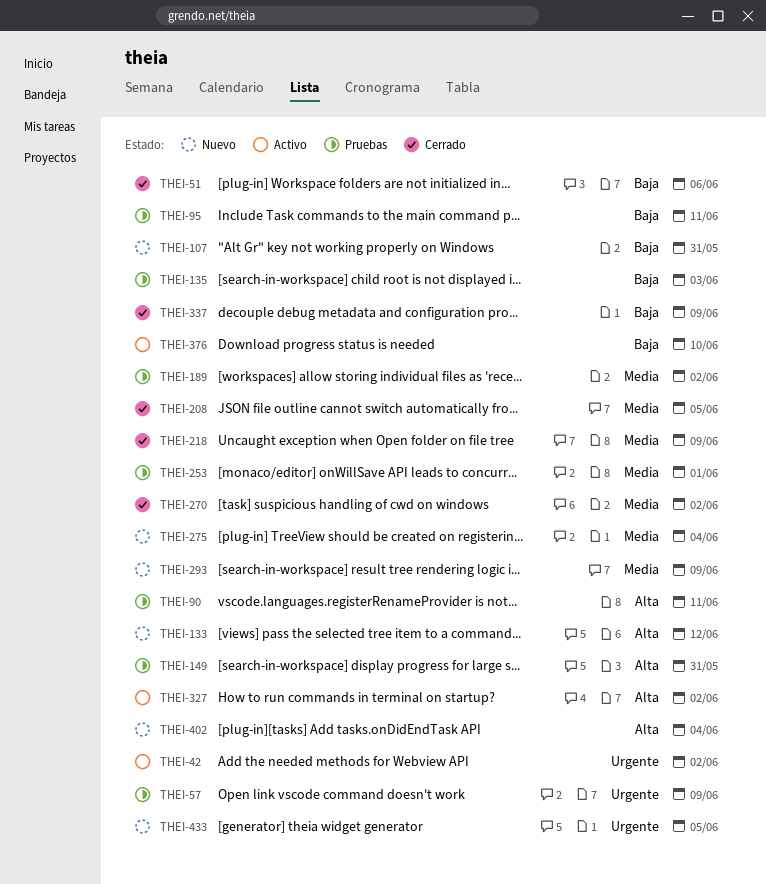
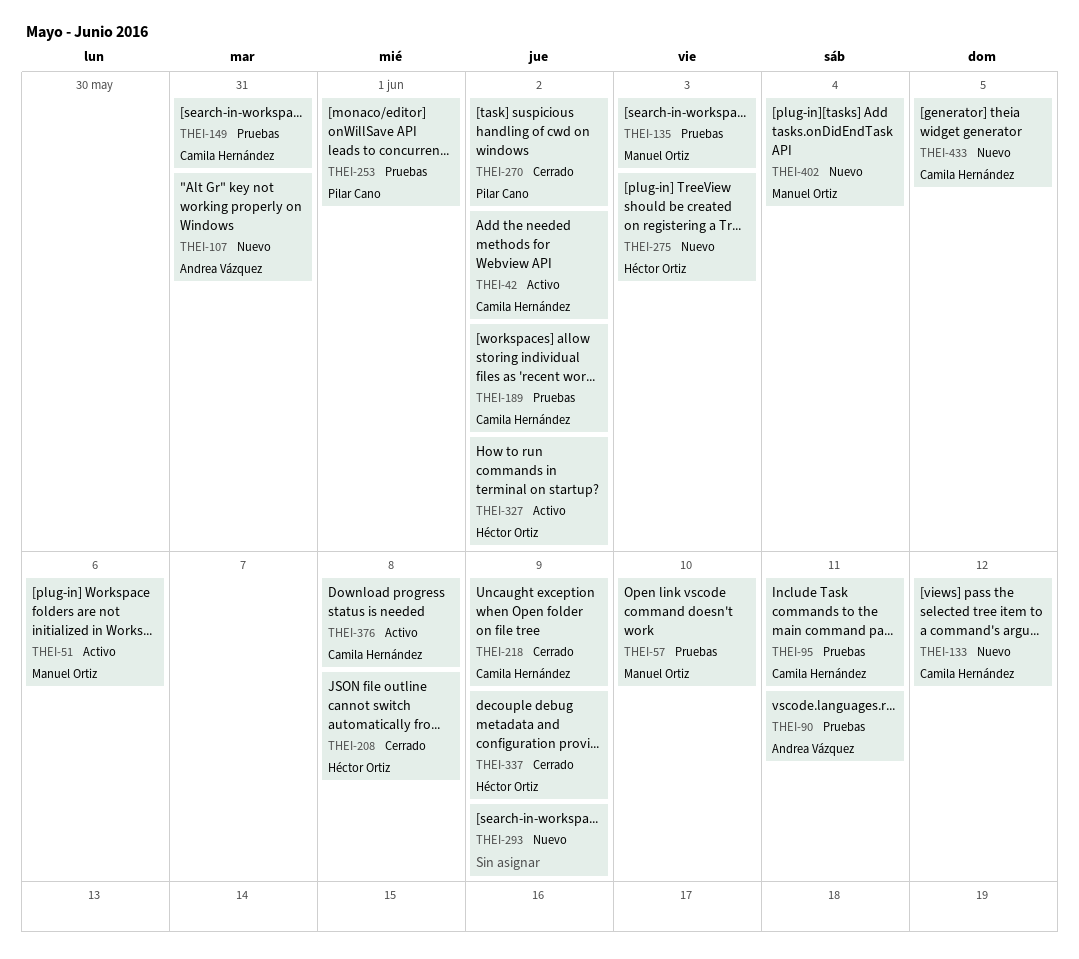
THEI-51, status: Cerrado -> Activo
THEI-57, due: Jun 9 -> Jun 10
THEI-208, due: Jun 5 -> Jun 8
THEI-275, due: Jun 4 -> Jun 3
THEI-376, due: Jun 10 -> Jun 8

